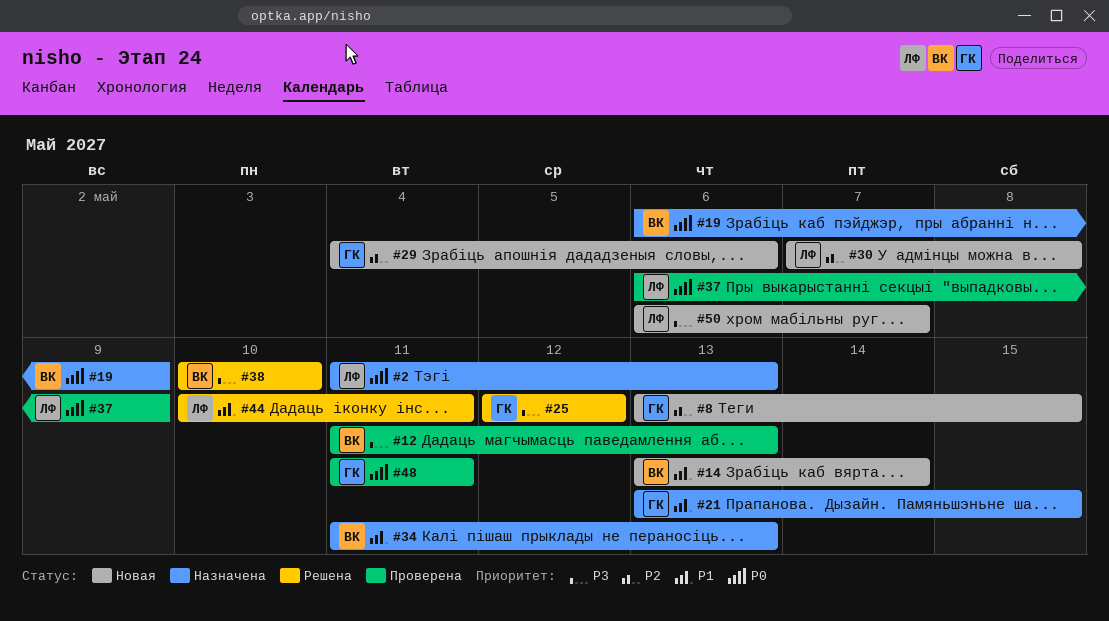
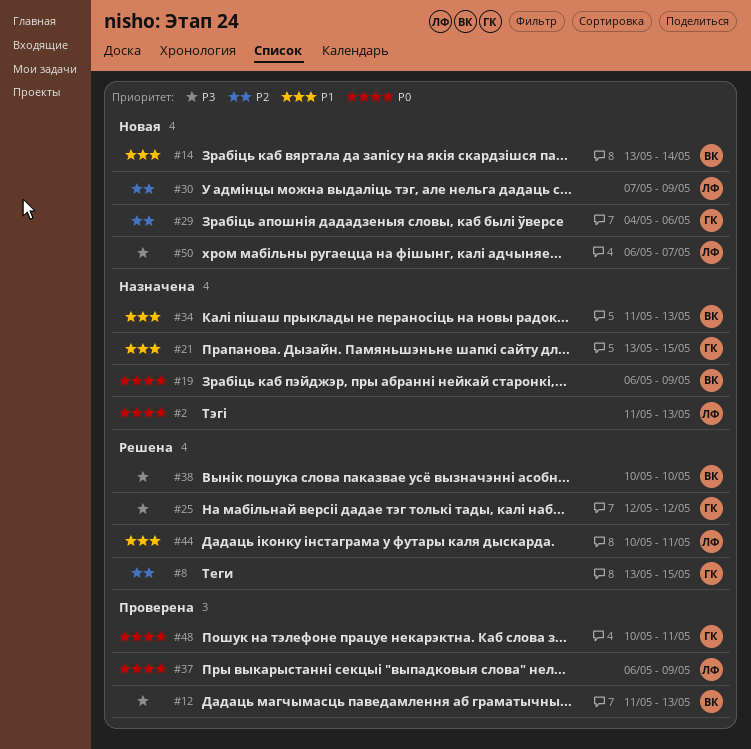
#8, status: Новая -> Решена
#30, due: May 8 -> May 9
#48, start: May 11 -> May 10

